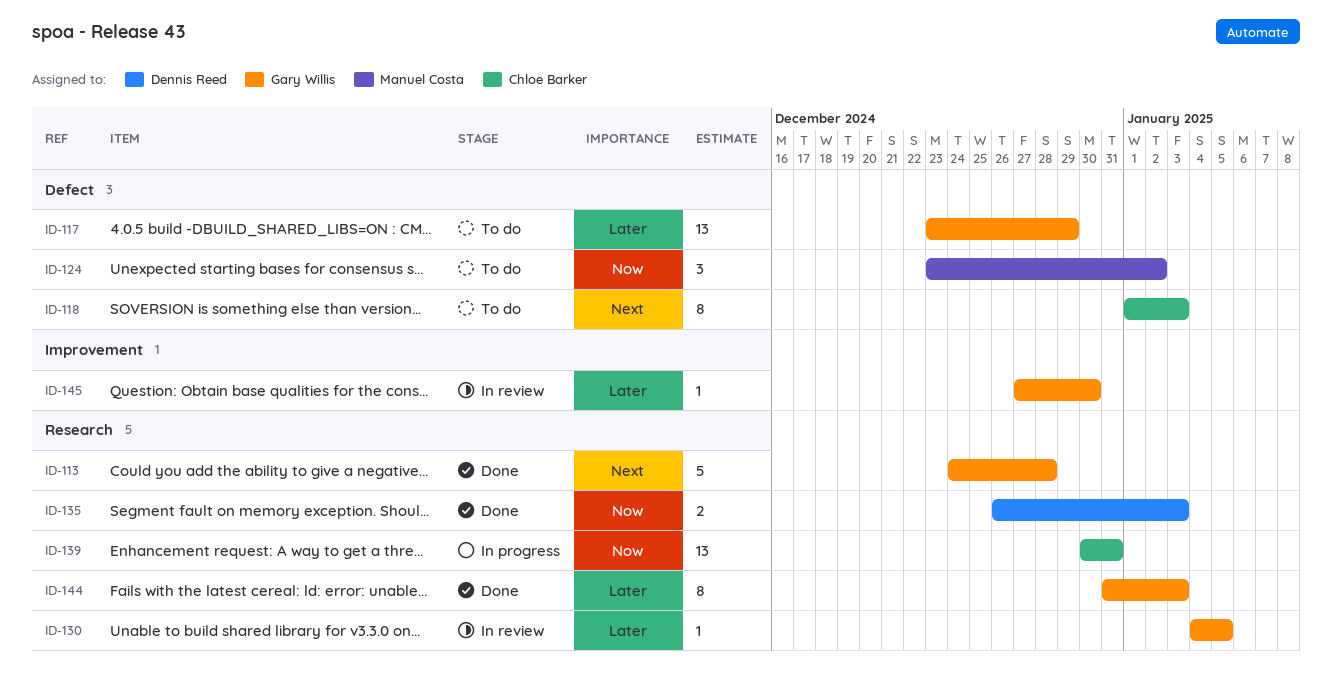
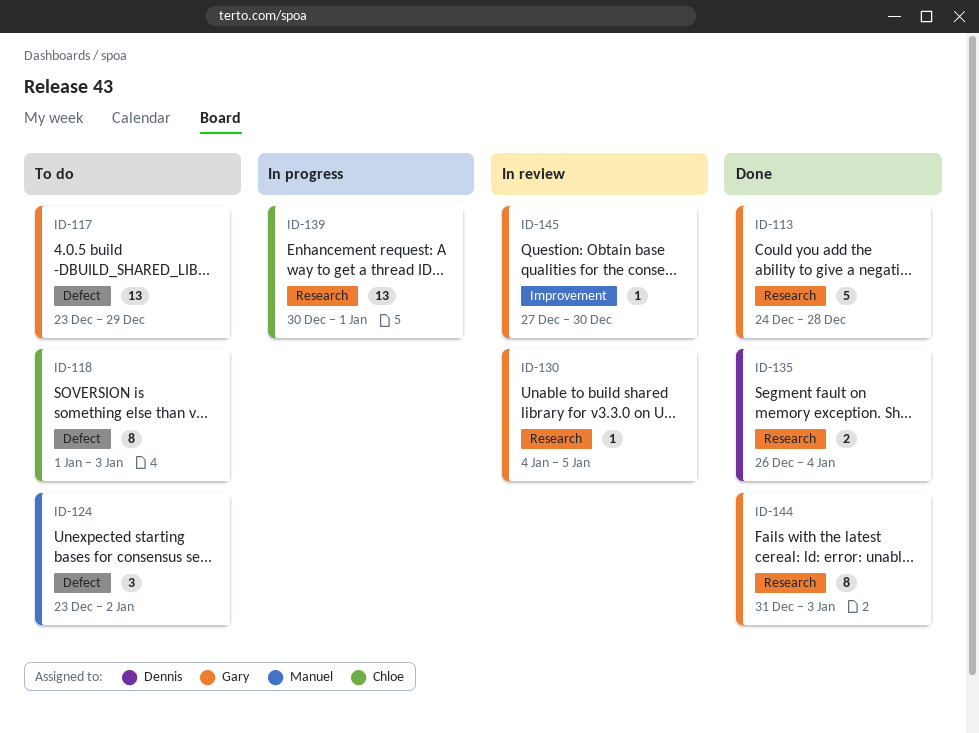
ID-135, due: Jan 3 -> Jan 4
ID-139, due: Dec 31 -> Jan 1

